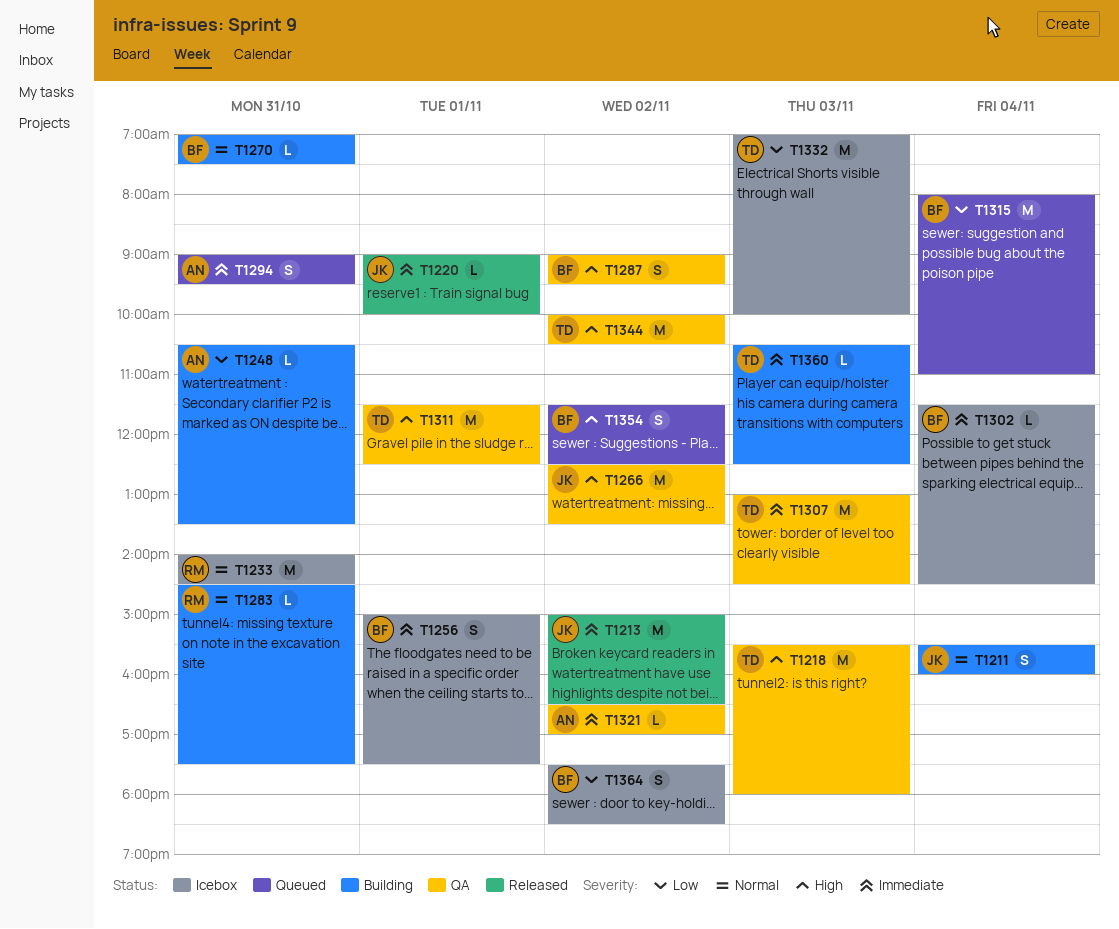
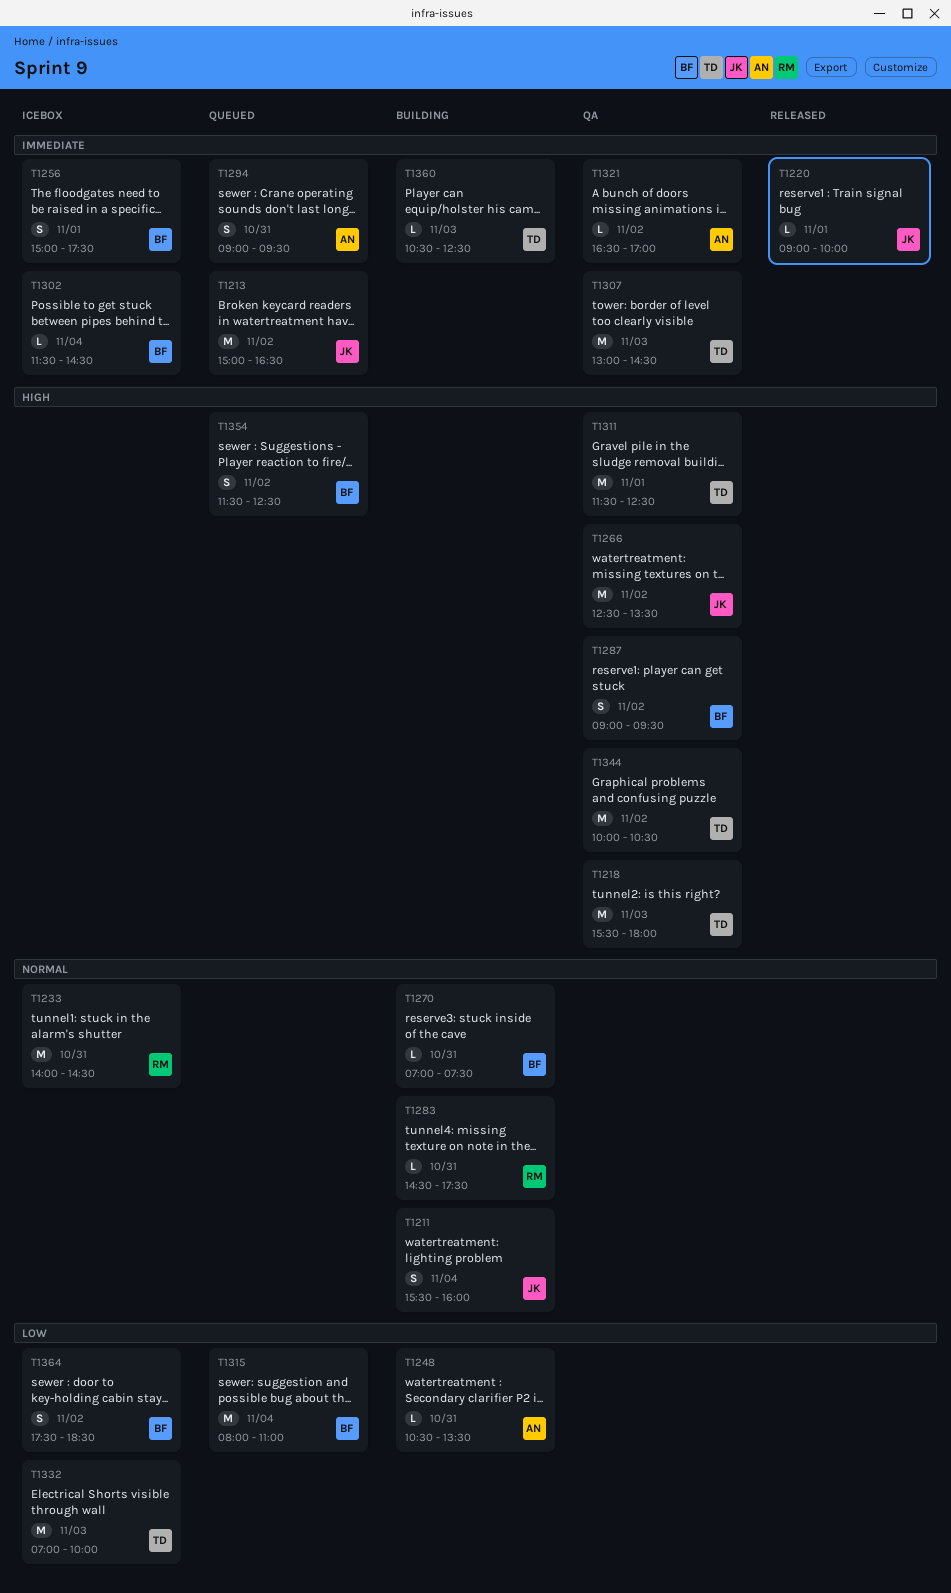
T1213, status: Released -> Queued

